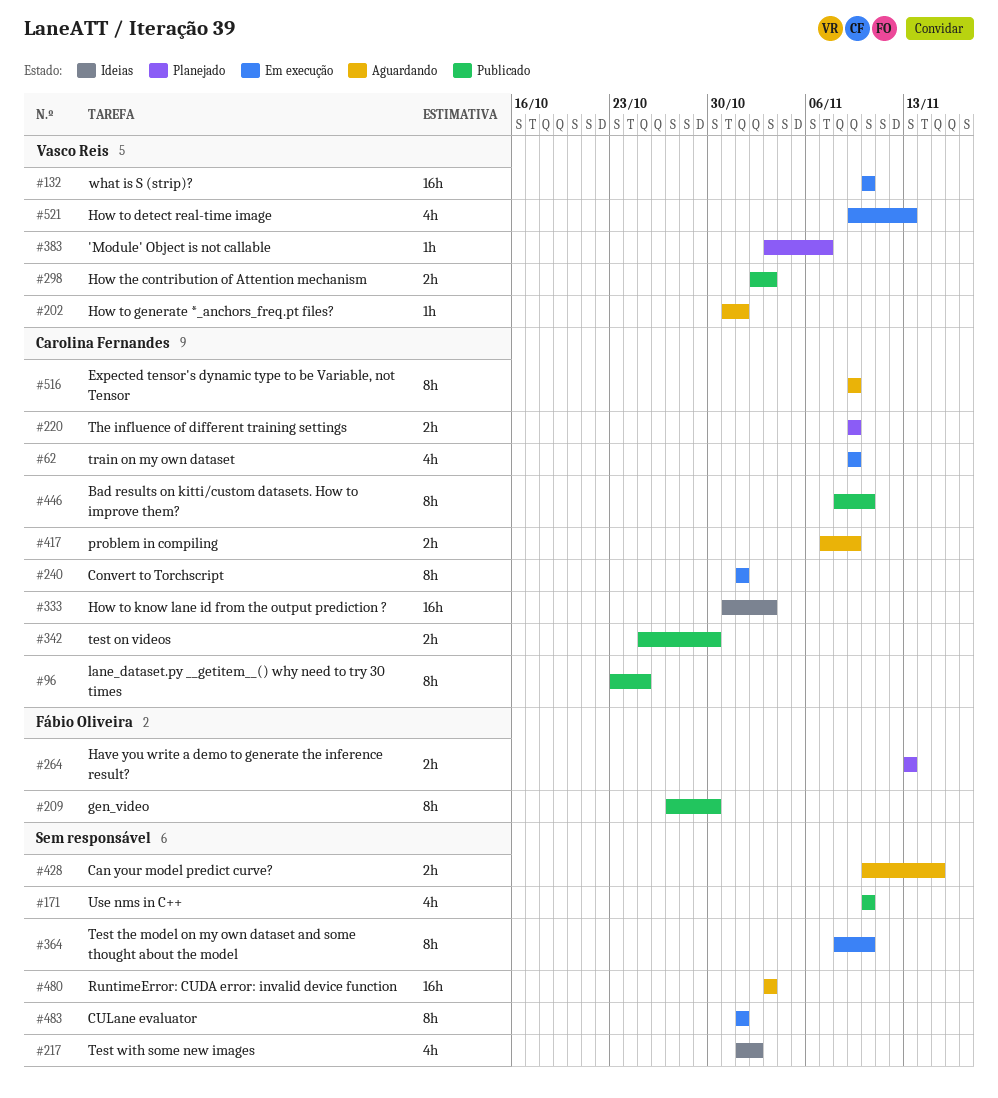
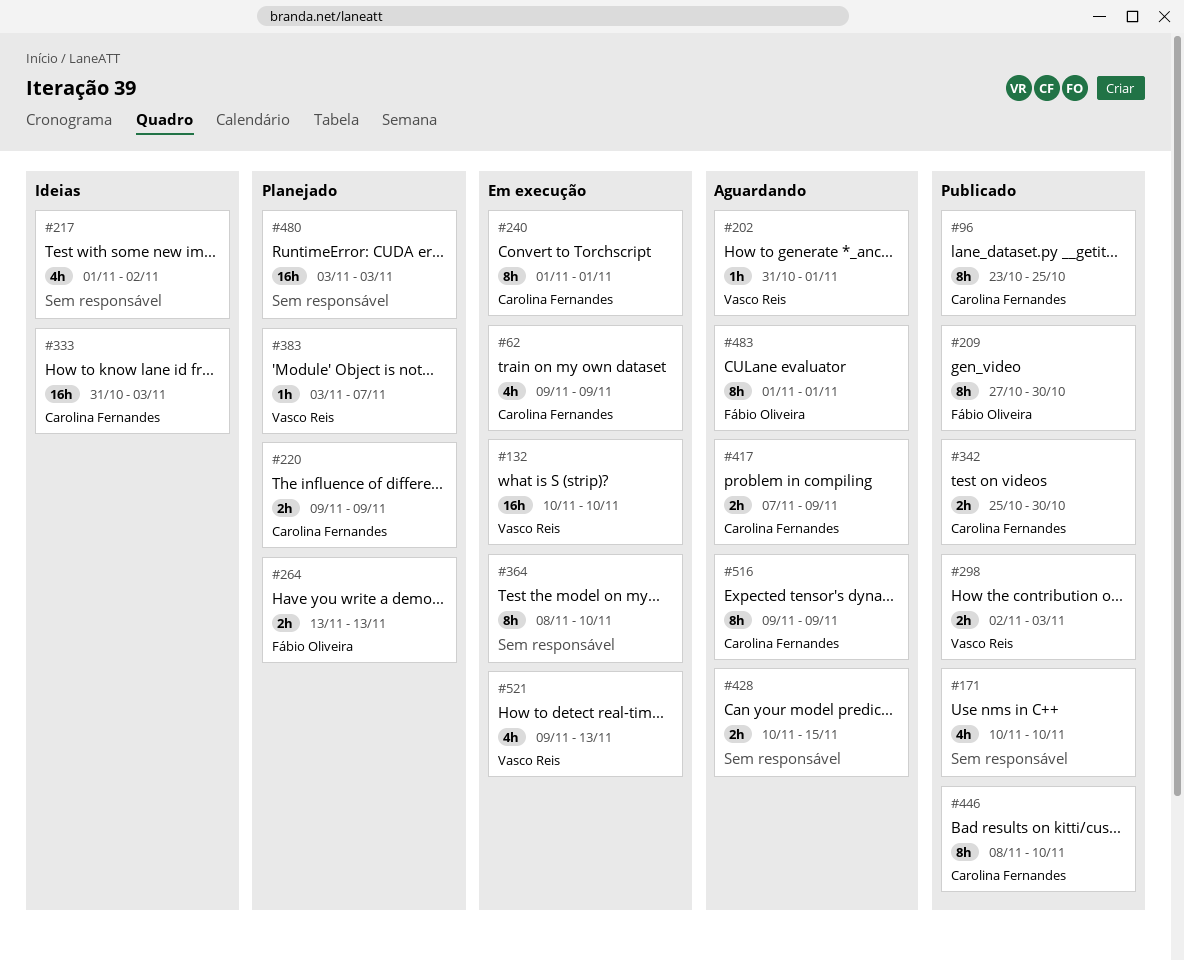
#480, status: Aguardando -> Planejado
#483, status: Em execução -> Aguardando
#483, owner: none -> Fábio Oliveira

